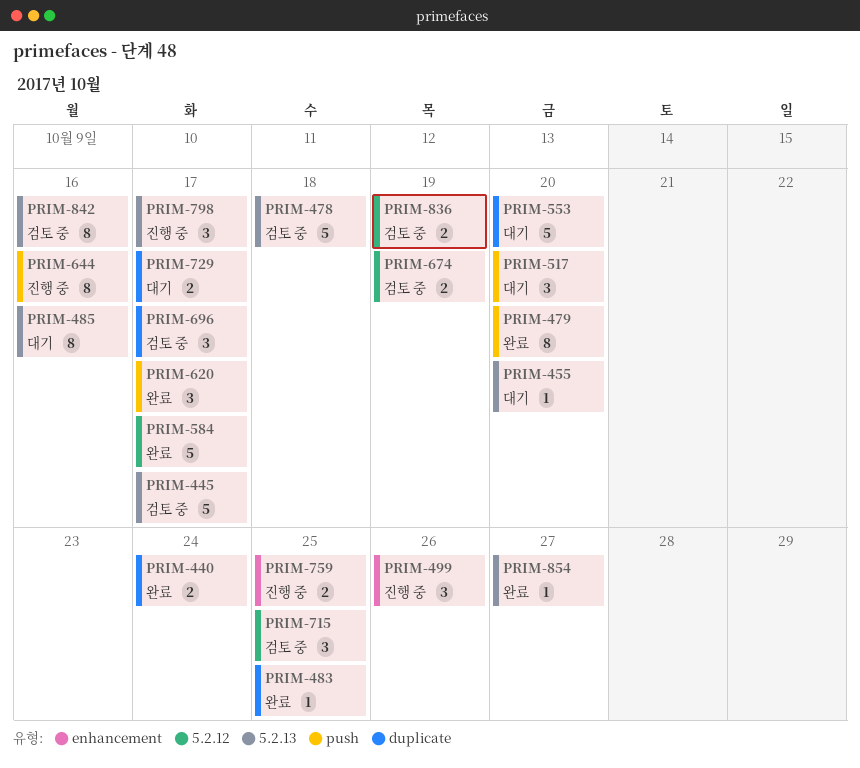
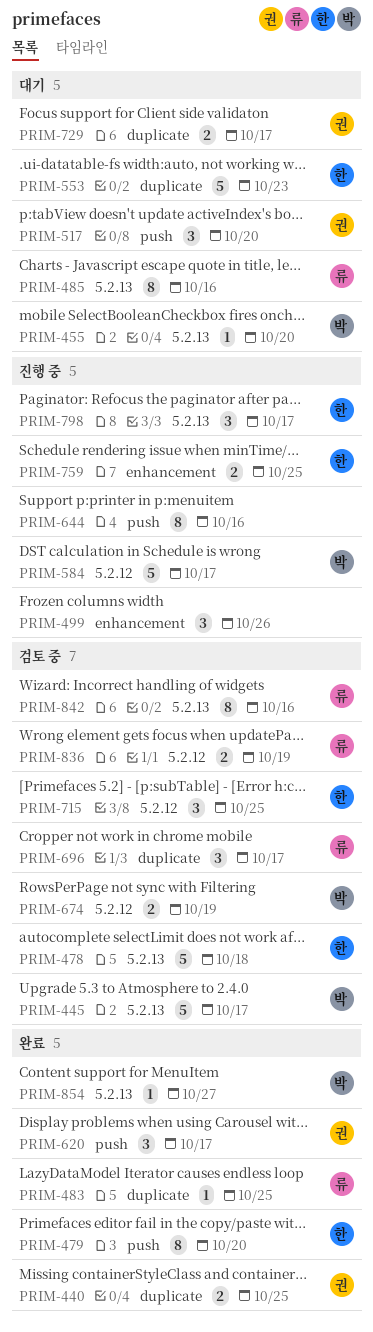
PRIM-440, due: Oct 24 -> Oct 25
PRIM-553, due: Oct 20 -> Oct 23
PRIM-584, status: 완료 -> 진행 중

